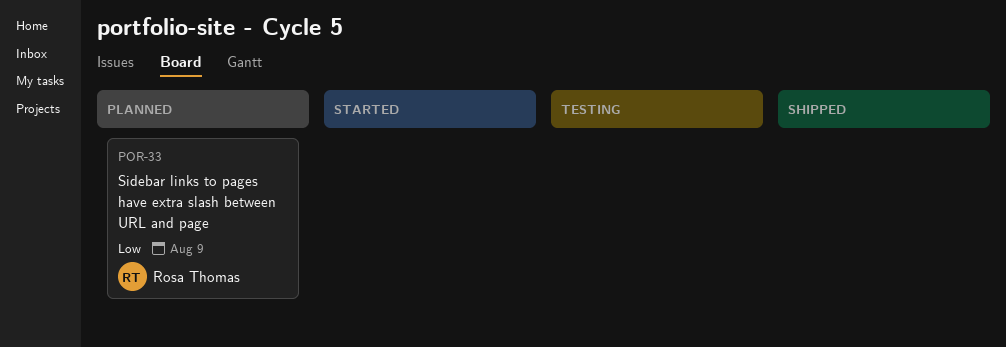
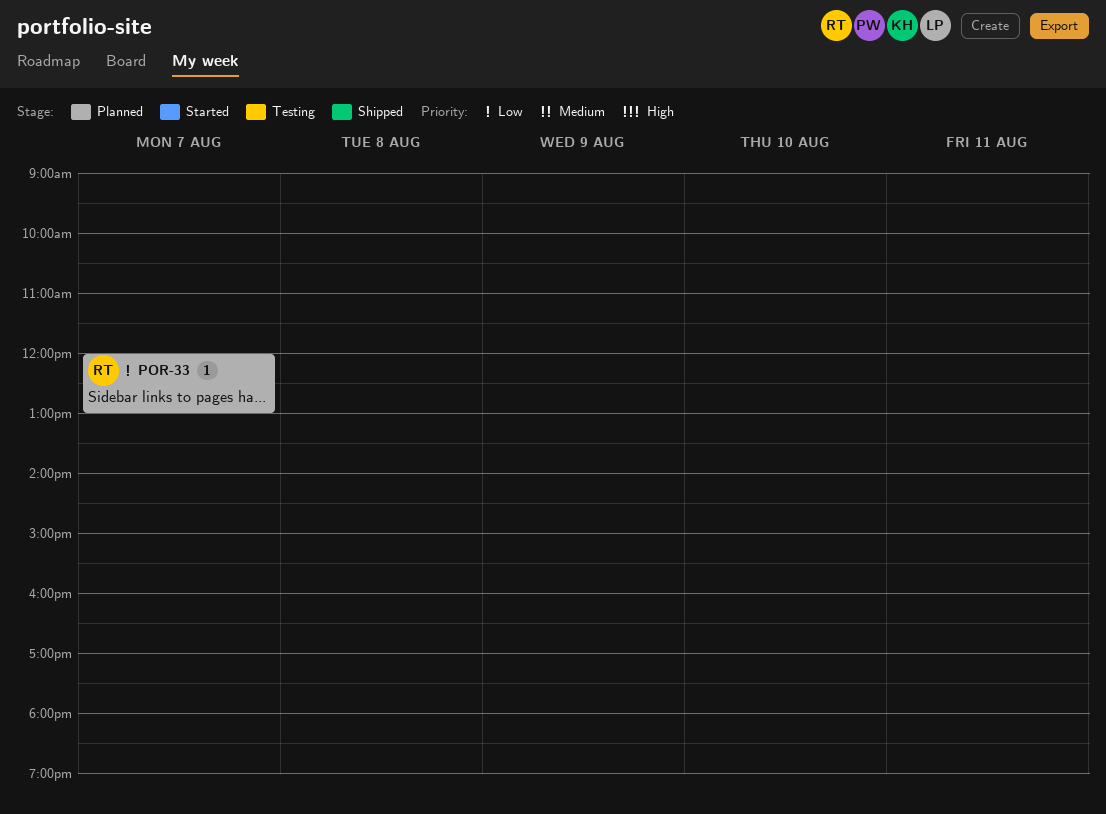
POR-33, day: Aug 9 -> Aug 7

